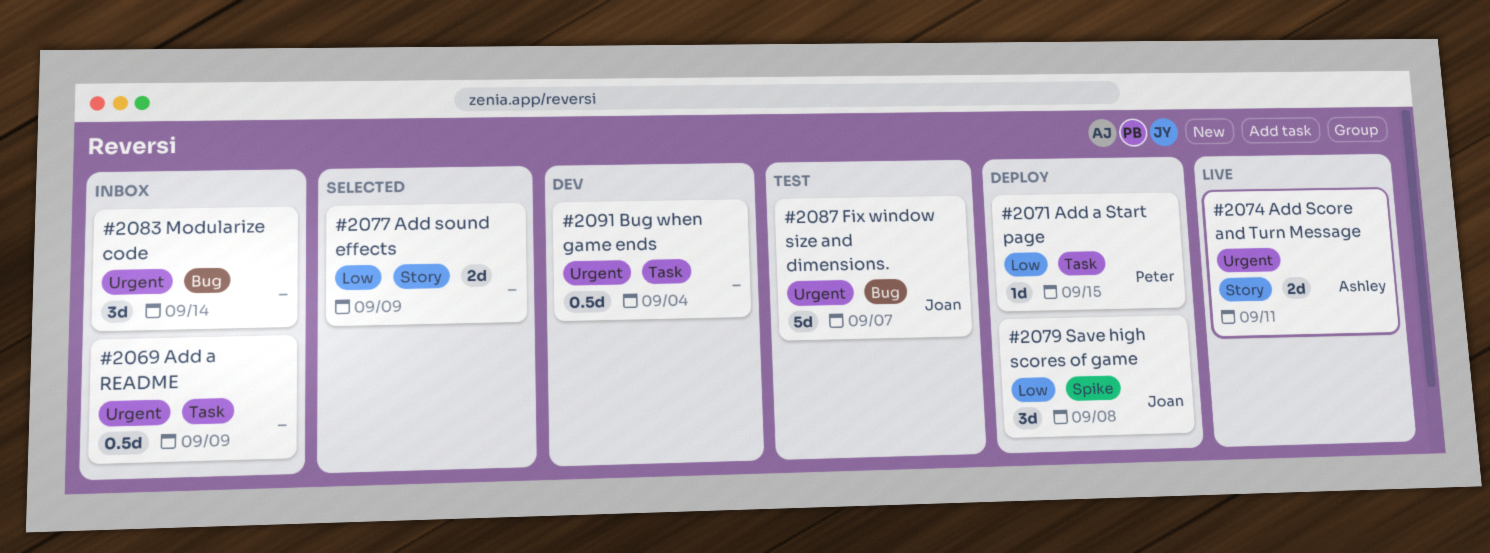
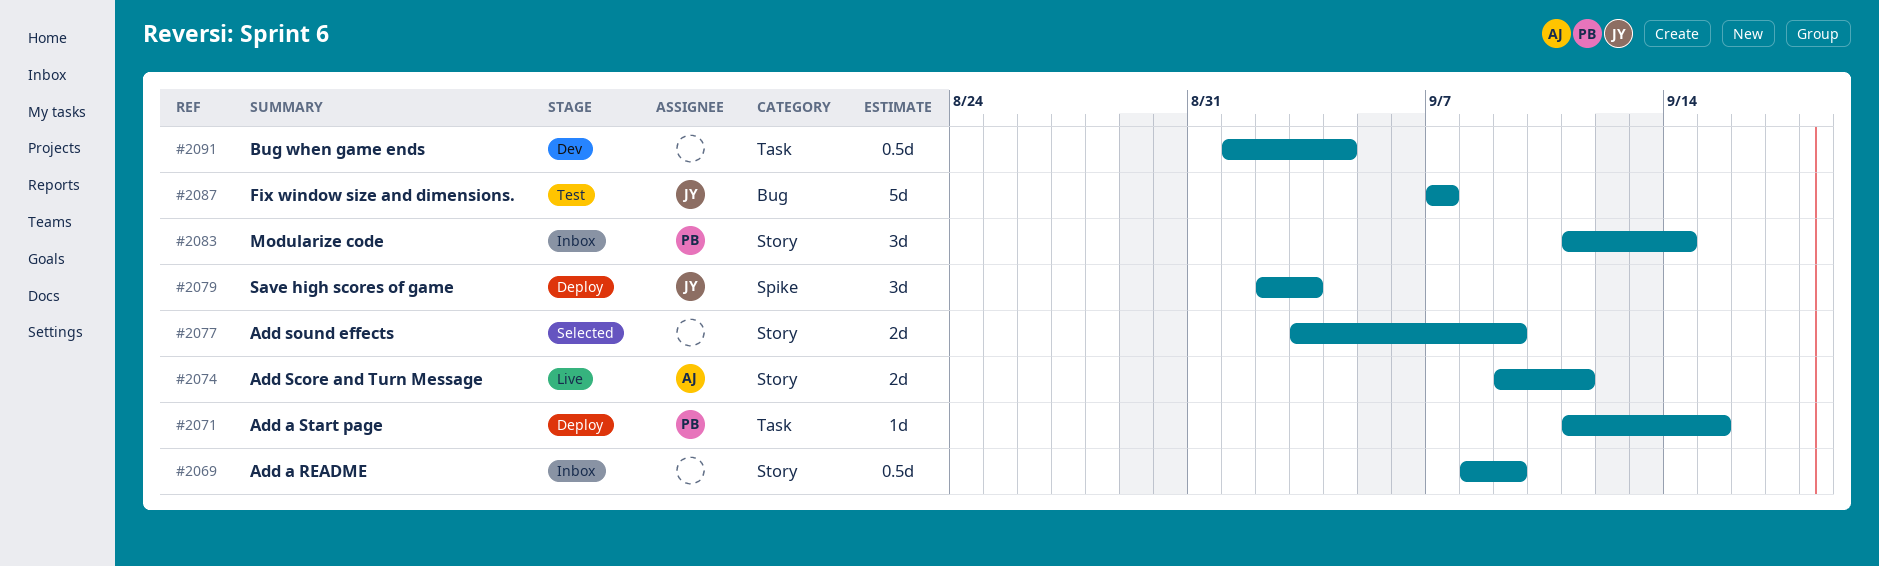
#2069, label: Task -> Story
#2079, due: Sep 8 -> Sep 3
#2083, owner: none -> Peter
#2083, label: Bug -> Story

